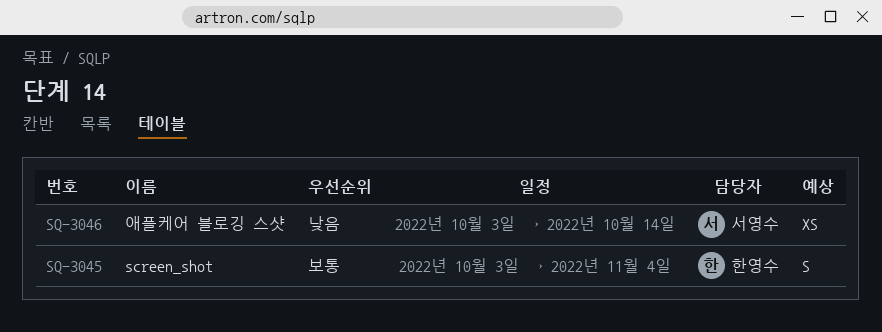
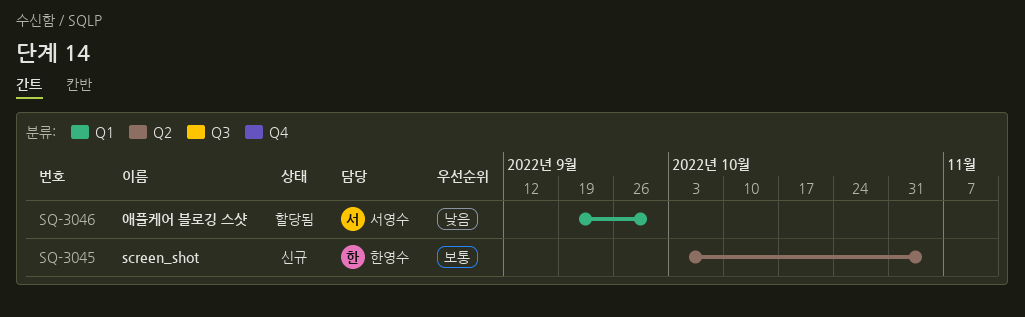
SQ-3046, start: Oct 3 -> Sep 19
SQ-3046, due: Oct 14 -> Sep 30

